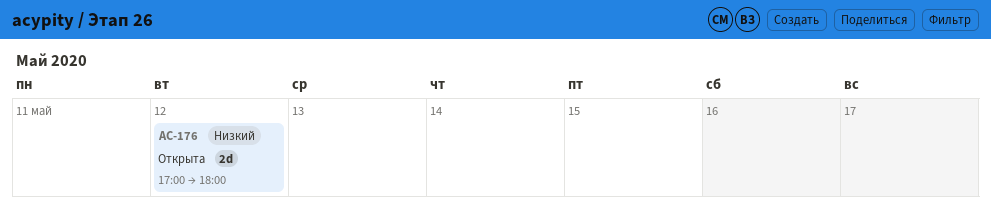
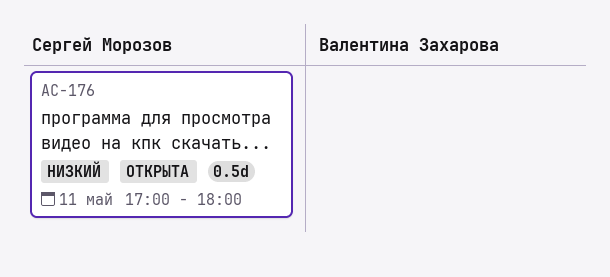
AC-176, estimate: 2d -> 0.5d
AC-176, day: May 12 -> May 11

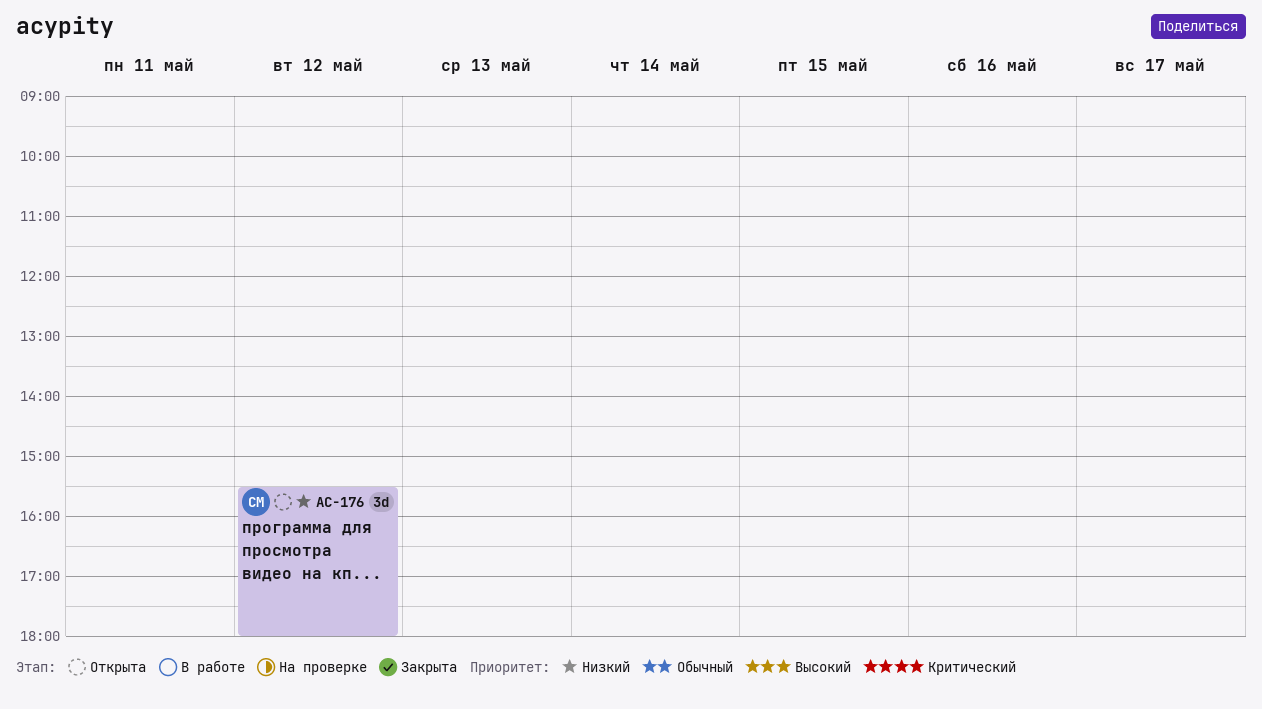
AC-176, estimate: 0.5d -> 3d
AC-176, day: May 11 -> May 12
AC-176, begins: 17:00 -> 15:30

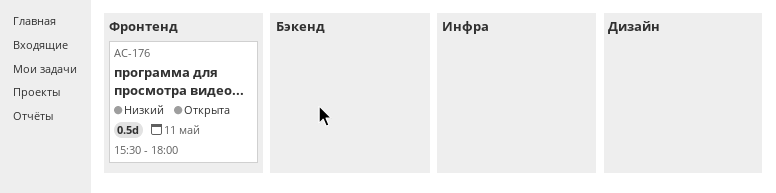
AC-176, estimate: 3d -> 0.5d
AC-176, day: May 12 -> May 11

